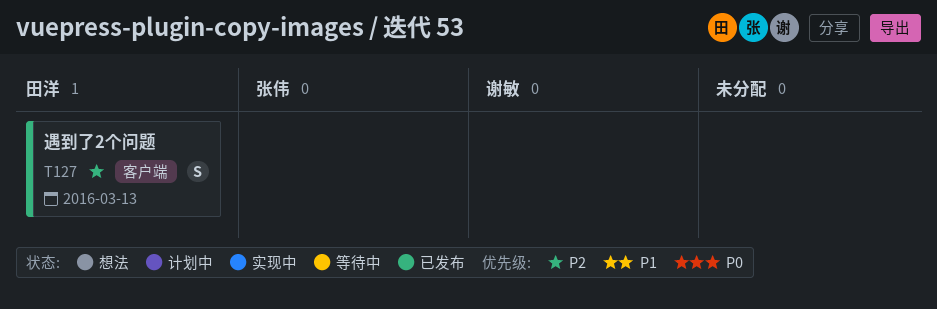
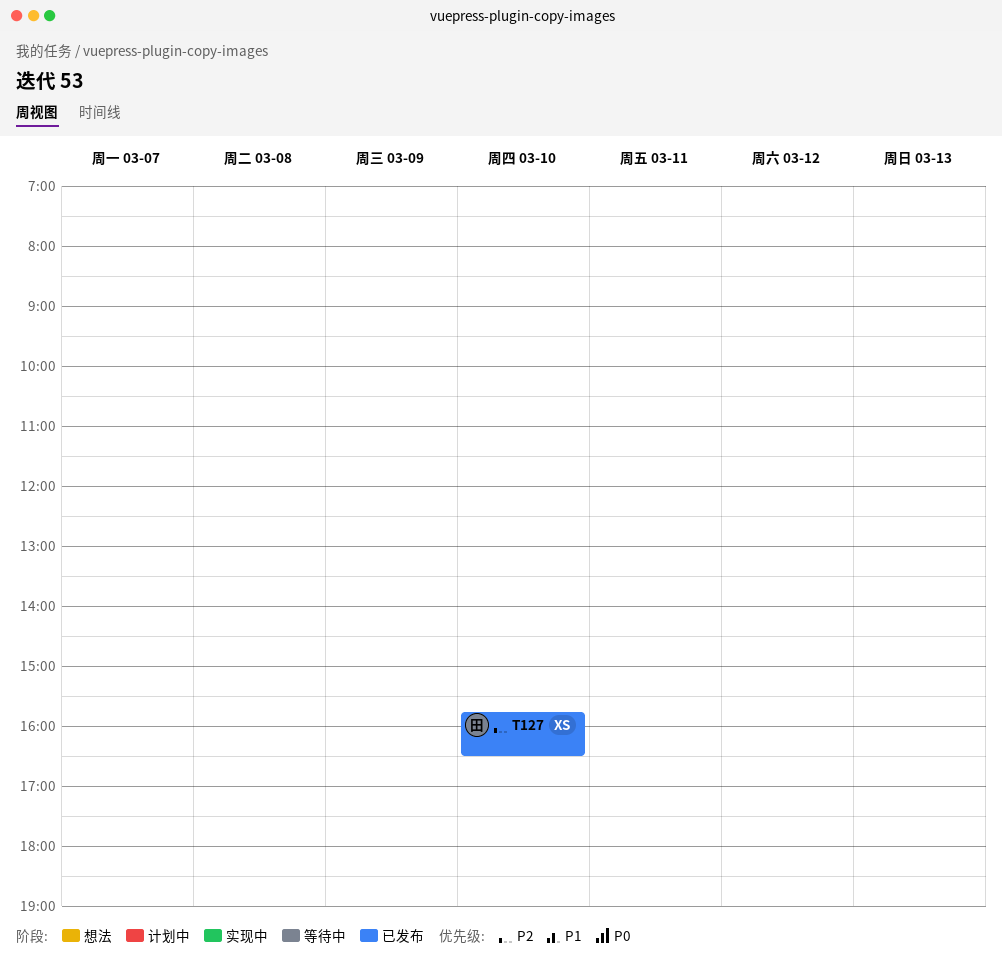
T127, estimate: S -> XS
T127, day: Mar 13 -> Mar 10

